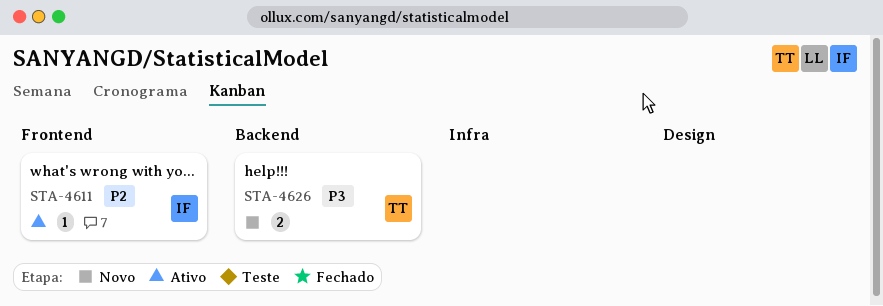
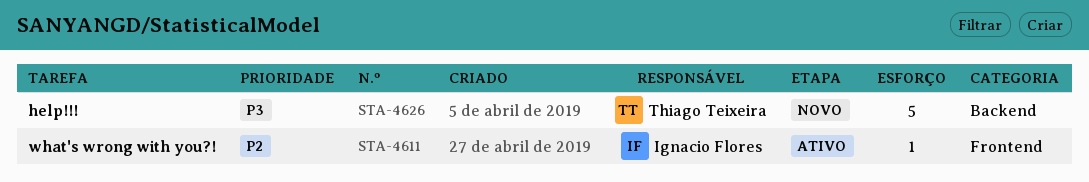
STA-4626, estimate: 2 -> 5

